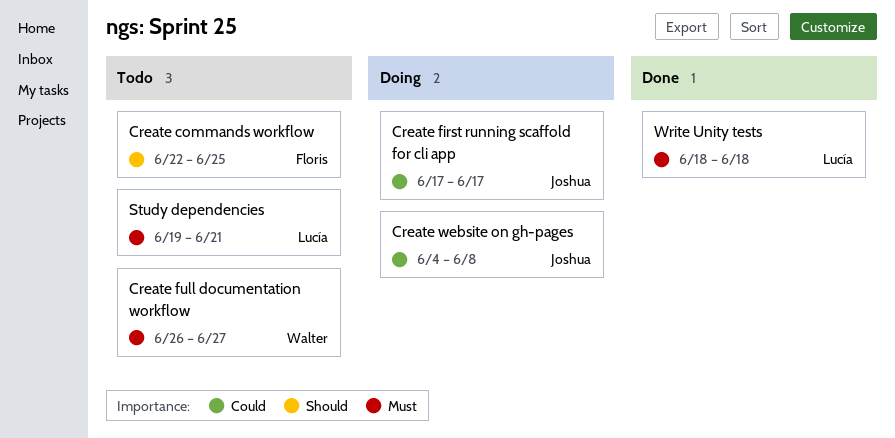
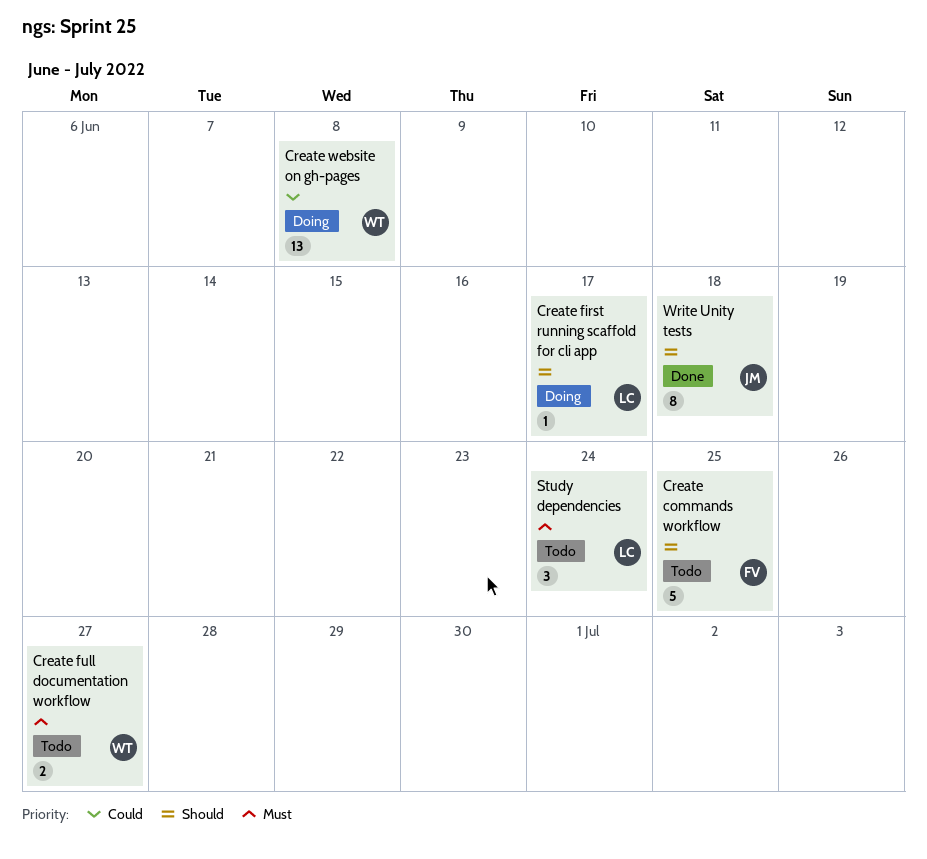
Create first running scaffold for cli app, owner: Joshua -> Lucía
Create first running scaffold for cli app, priority: Could -> Should
Create website on gh-pages, owner: Joshua -> Walter
Study dependencies, due: Jun 21 -> Jun 24
Write Unity tests, owner: Lucía -> Joshua
Write Unity tests, priority: Must -> Should

